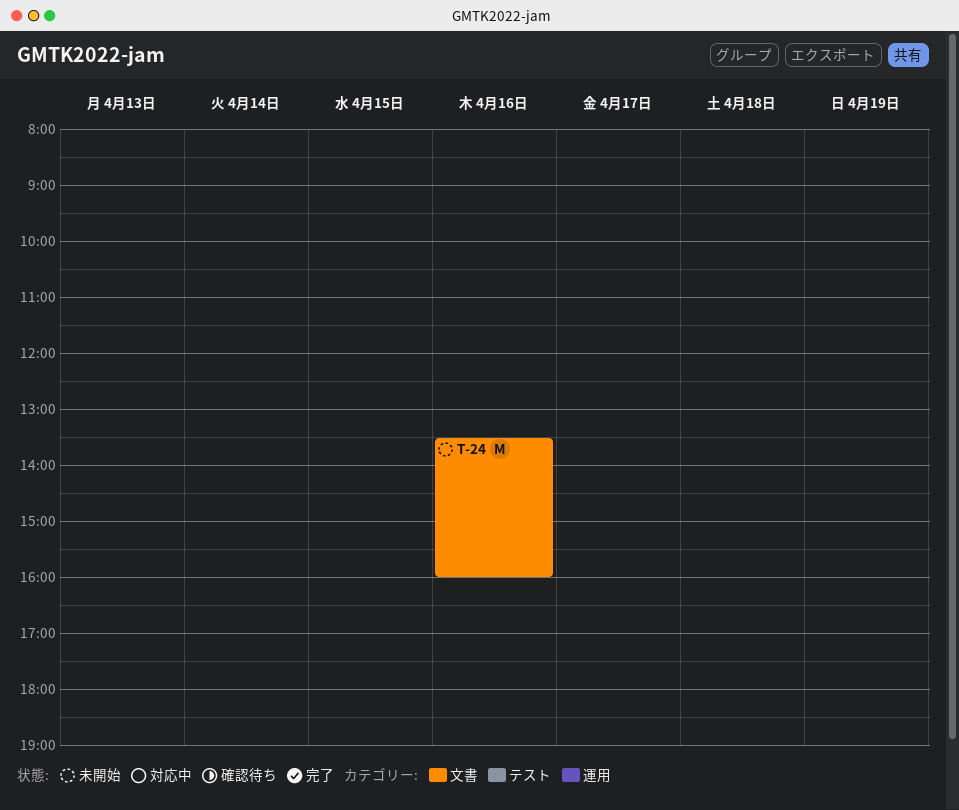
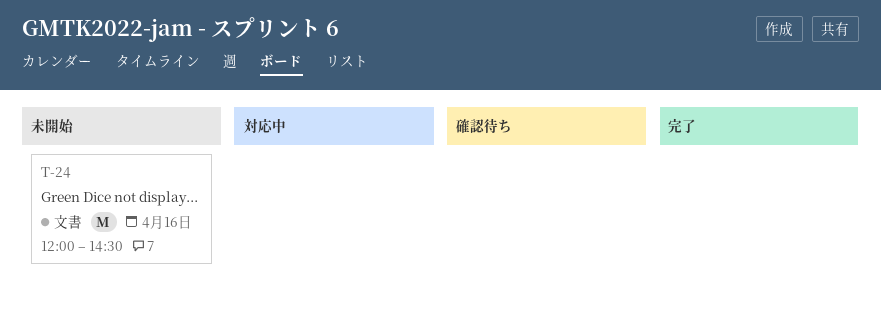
T-24, begins: 13:30 -> 12:00
T-24, ends: 16:00 -> 14:30

